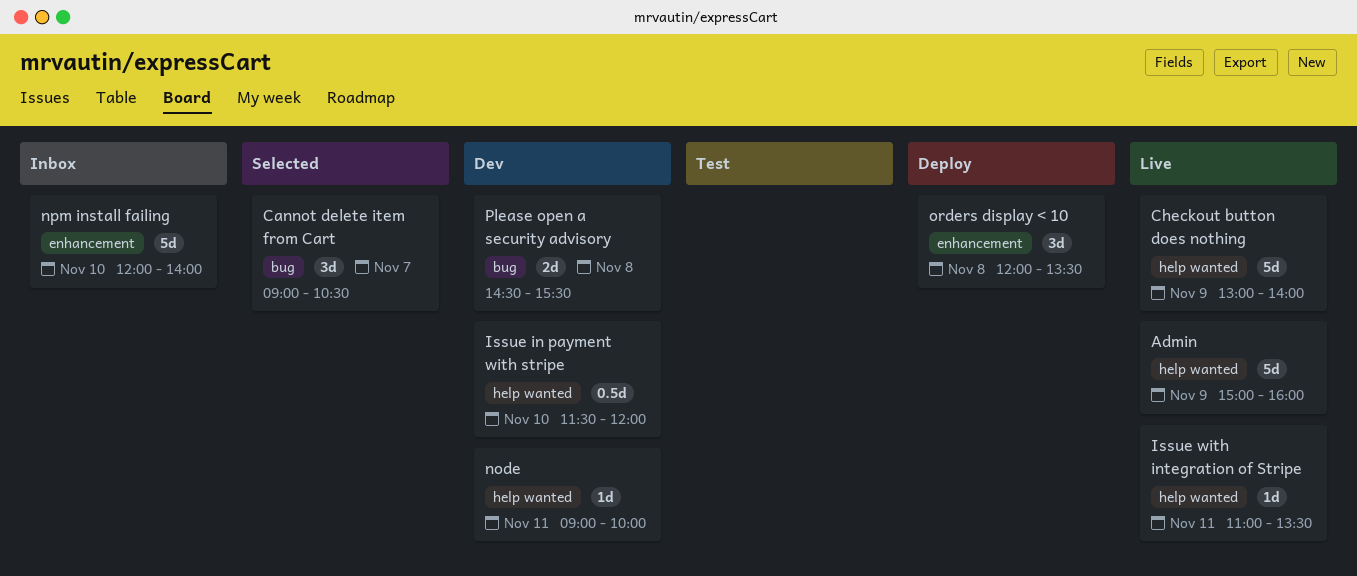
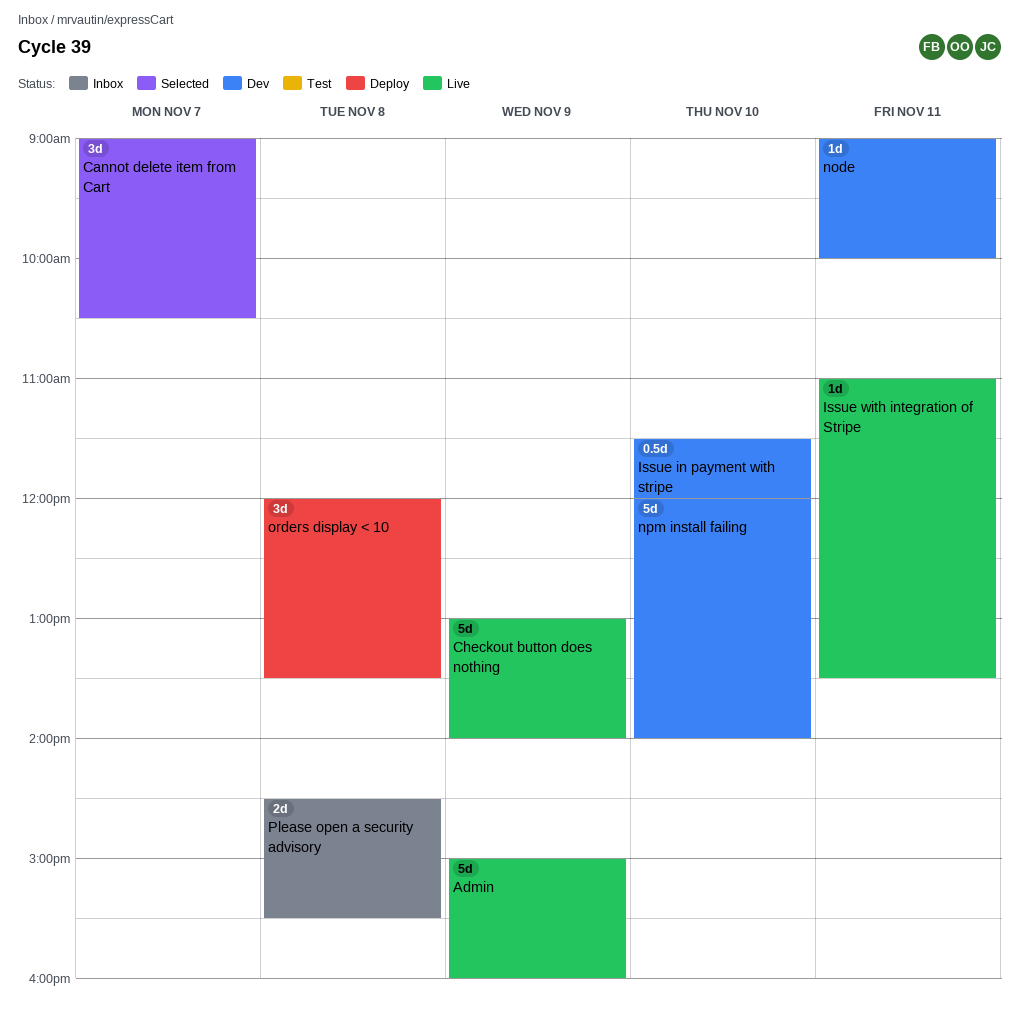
npm install failing, status: Inbox -> Dev
Please open a security advisory, status: Dev -> Inbox

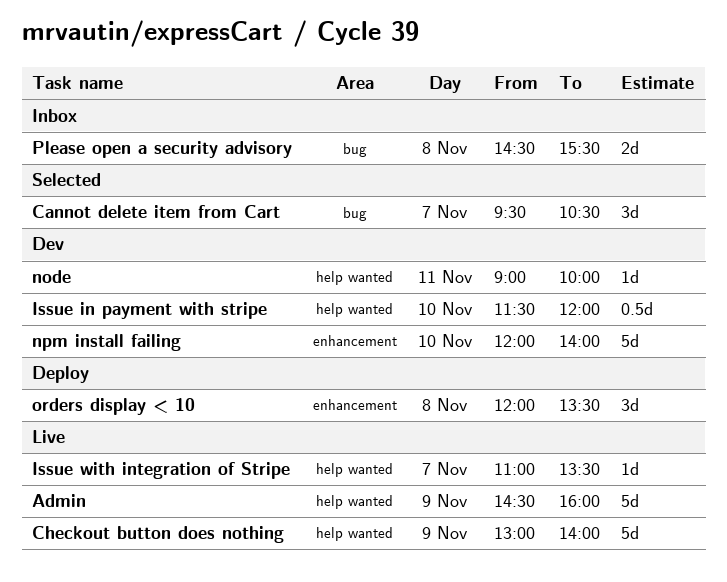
Admin, begins: 15:00 -> 14:30
Cannot delete item from Cart, begins: 09:00 -> 09:30
Issue with integration of Stripe, day: Nov 11 -> Nov 7

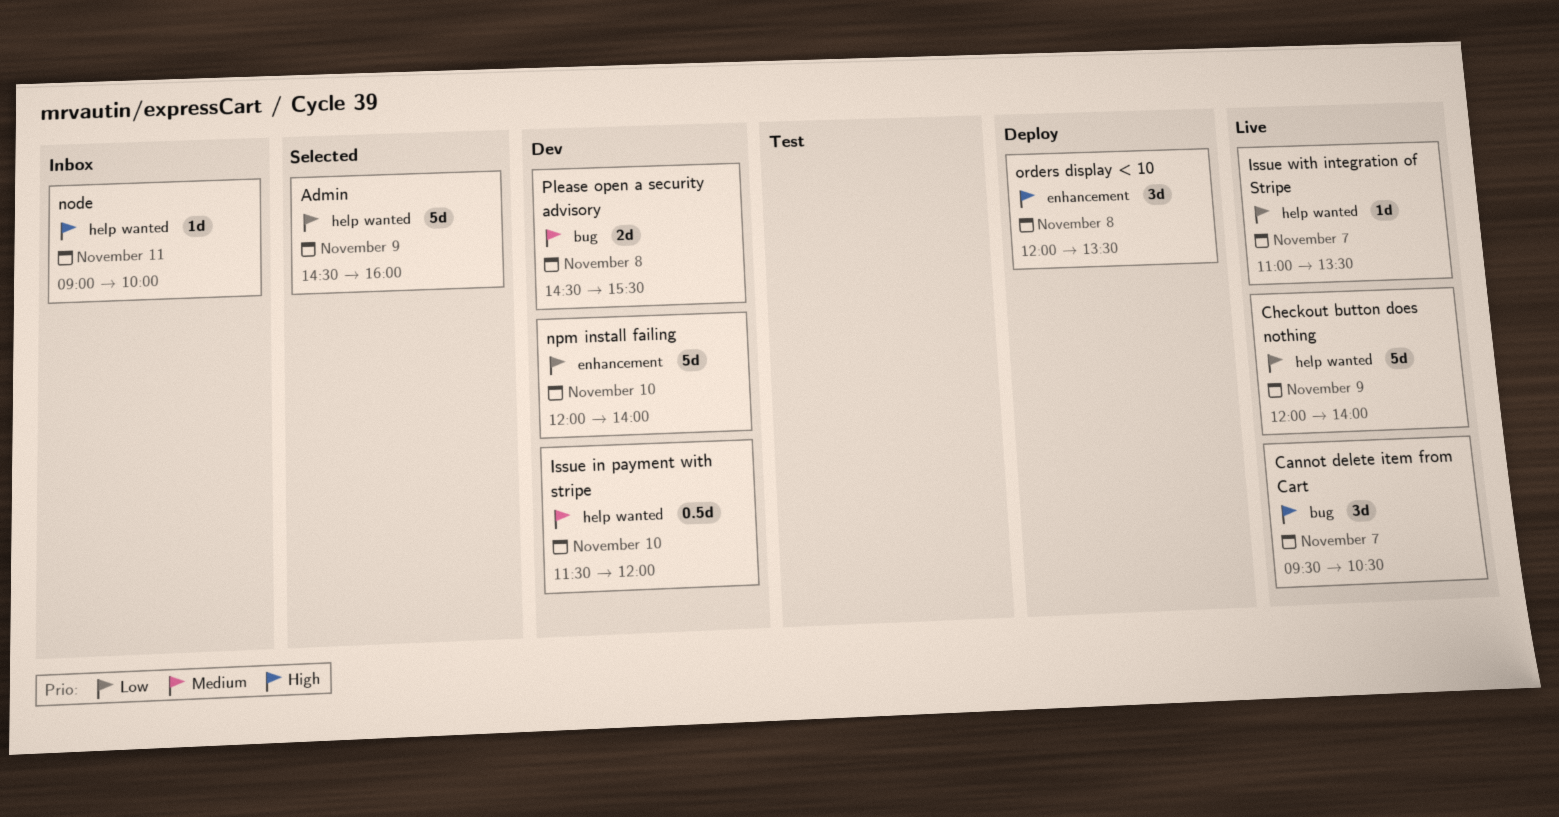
Admin, status: Live -> Selected
Cannot delete item from Cart, status: Selected -> Live
Checkout button does nothing, begins: 13:00 -> 12:00
node, status: Dev -> Inbox
Please open a security advisory, status: Inbox -> Dev

